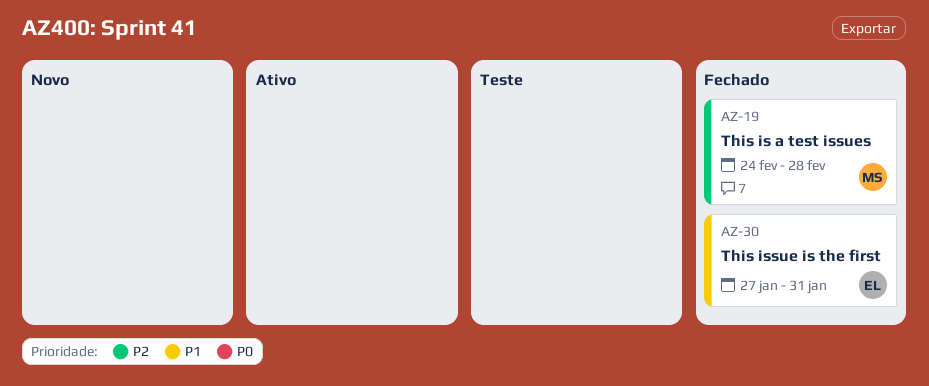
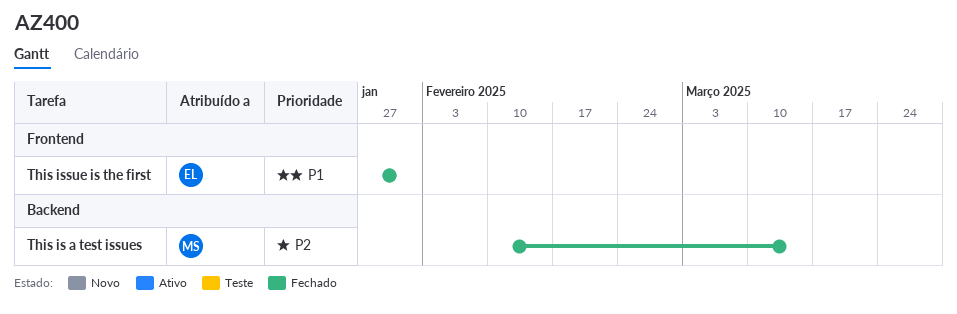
This is a test issues, start: Feb 24 -> Feb 10
This is a test issues, due: Feb 28 -> Mar 14

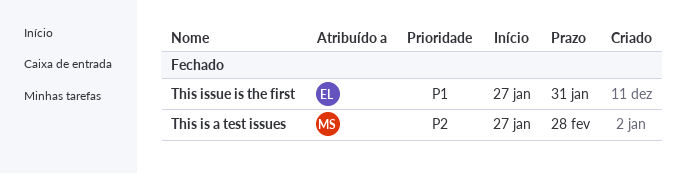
This is a test issues, start: Feb 10 -> Jan 27
This is a test issues, due: Mar 14 -> Feb 28

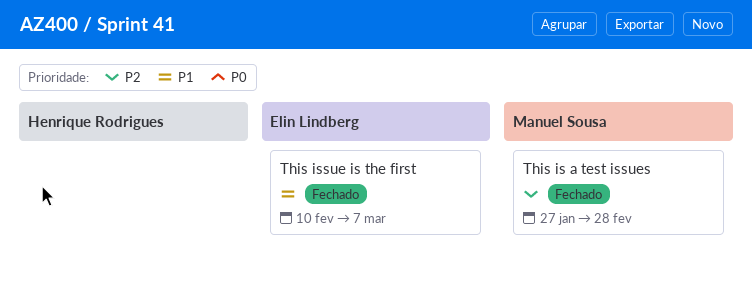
This issue is the first, start: Jan 27 -> Feb 10
This issue is the first, due: Jan 31 -> Mar 7

